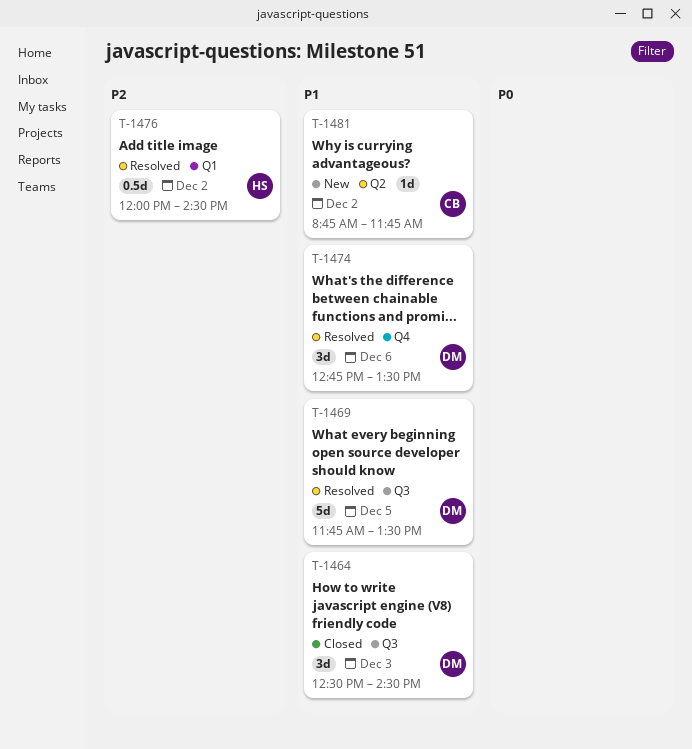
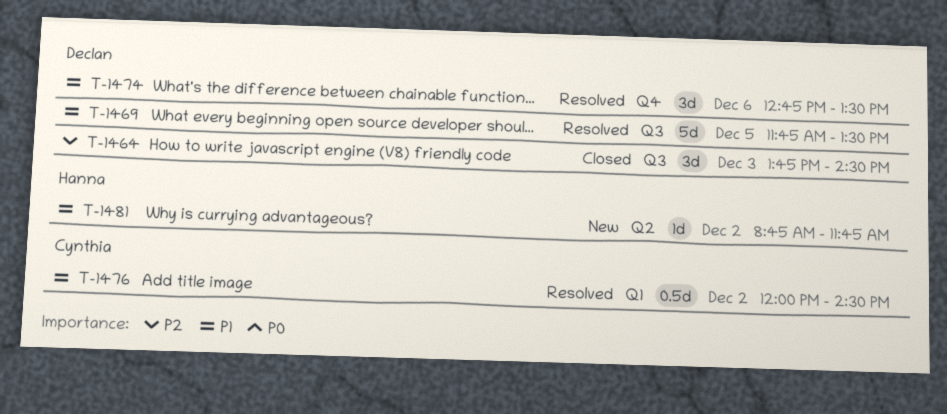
T-1464, priority: P1 -> P2
T-1464, begins: 12:30 -> 13:45
T-1476, owner: Hanna -> Cynthia
T-1476, priority: P2 -> P1
T-1481, owner: Cynthia -> Hanna

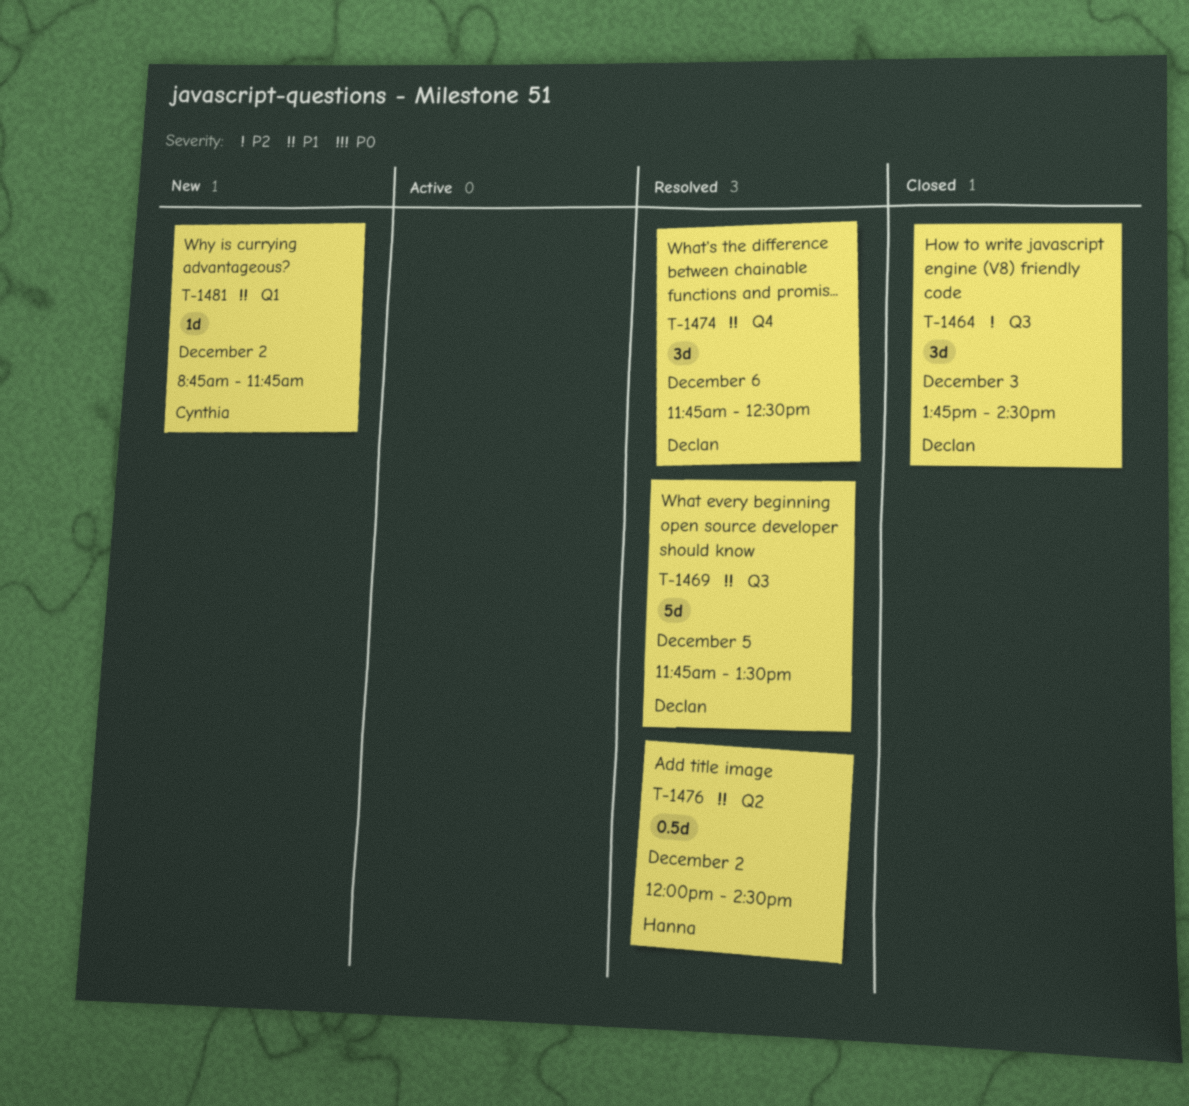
T-1474, begins: 12:45 -> 11:45
T-1474, ends: 13:30 -> 12:30
T-1476, owner: Cynthia -> Hanna
T-1476, label: Q1 -> Q2
T-1481, owner: Hanna -> Cynthia
T-1481, label: Q2 -> Q1

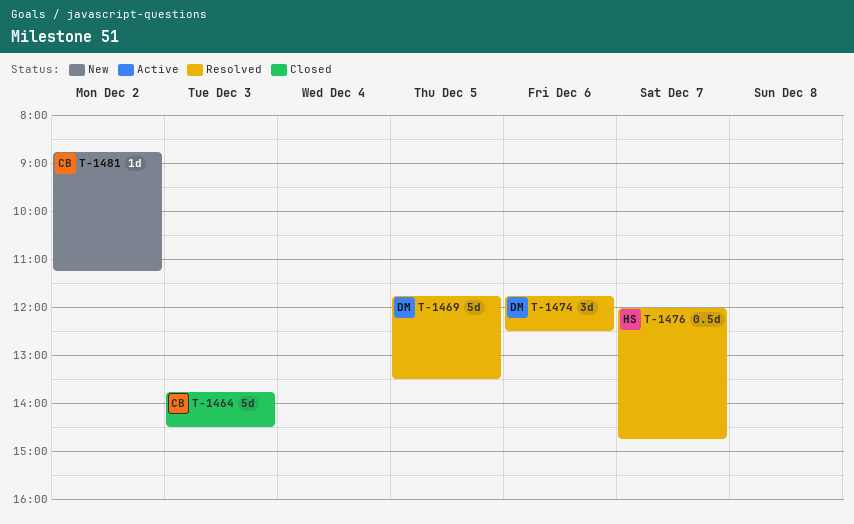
T-1464, owner: Declan -> Cynthia
T-1464, estimate: 3d -> 5d
T-1476, day: Dec 2 -> Dec 7
T-1476, ends: 14:30 -> 14:45
T-1481, ends: 11:45 -> 11:15

